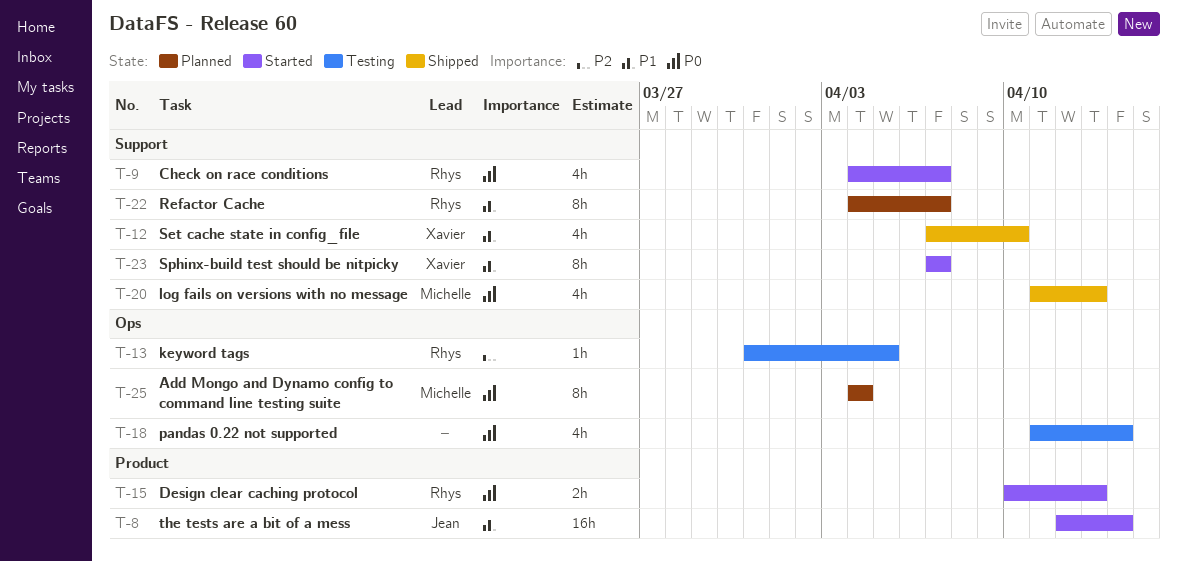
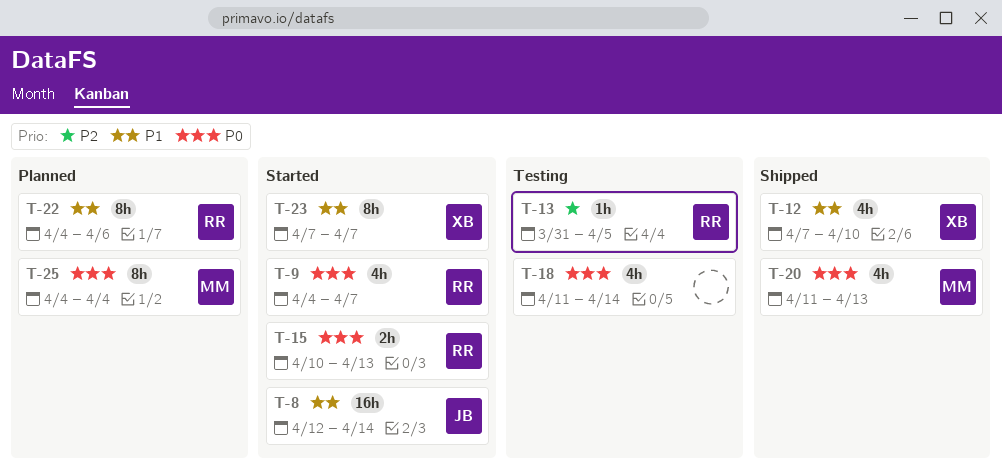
T-22, due: Apr 7 -> Apr 6

